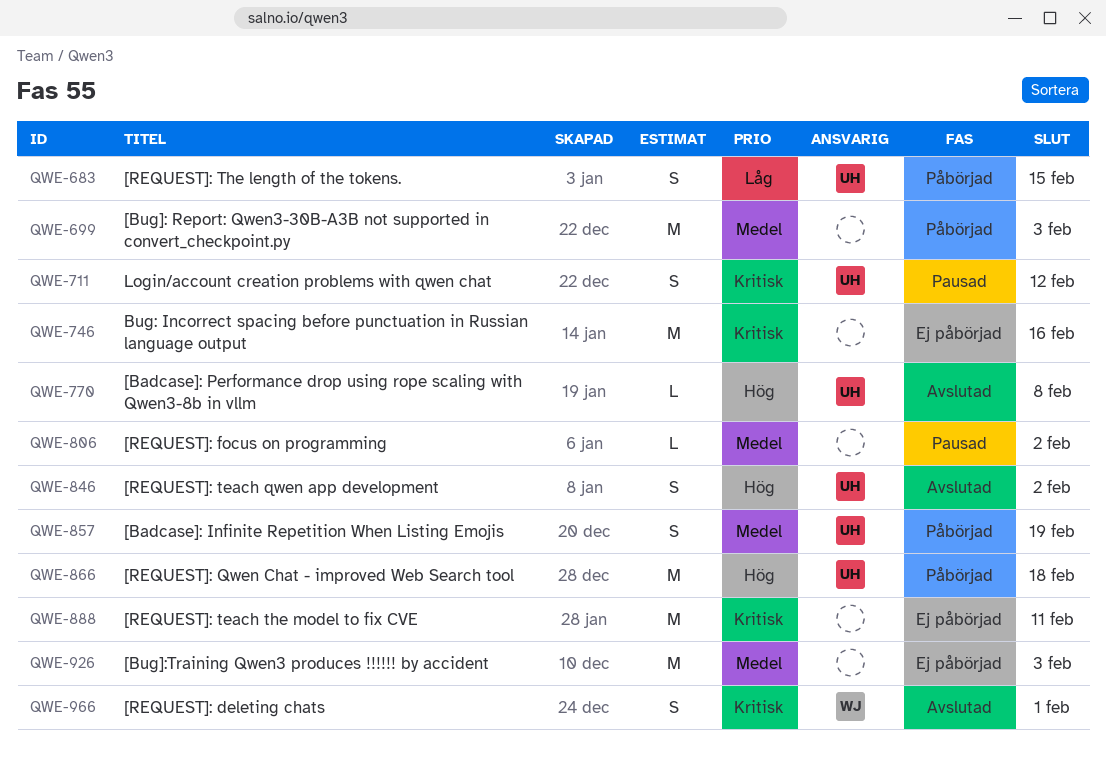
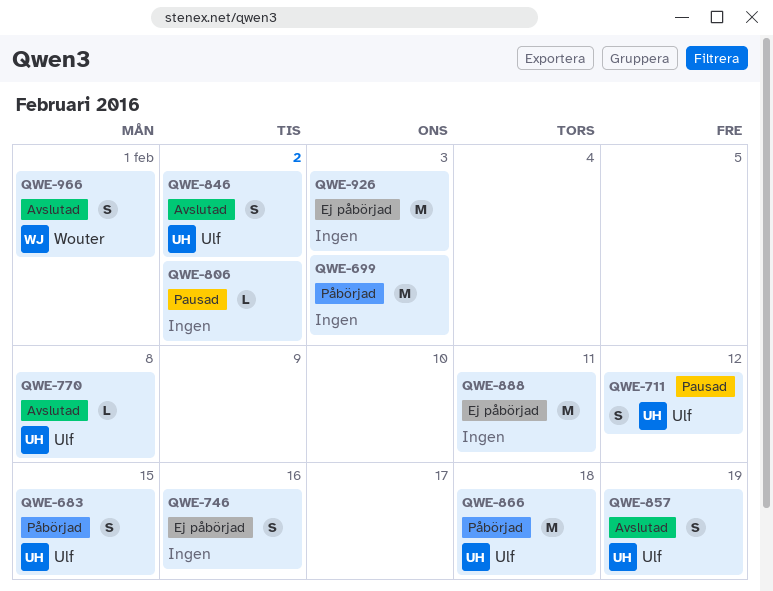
QWE-746, estimate: M -> S
QWE-857, status: Påbörjad -> Avslutad

